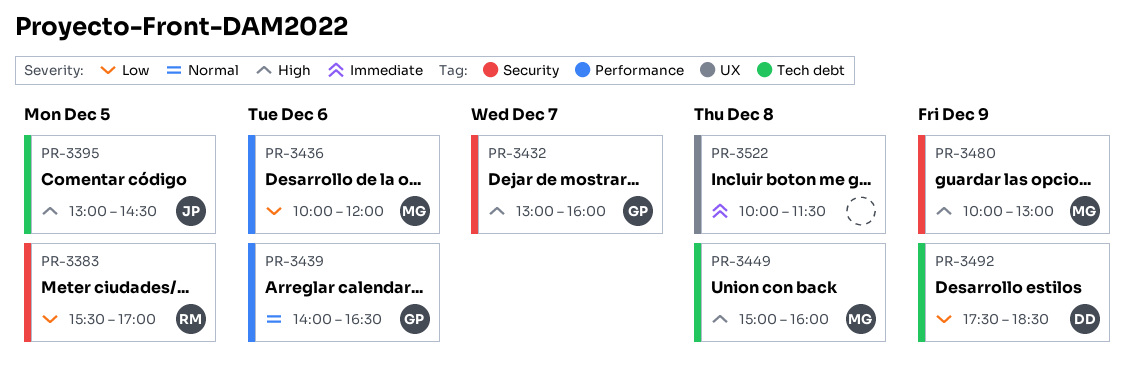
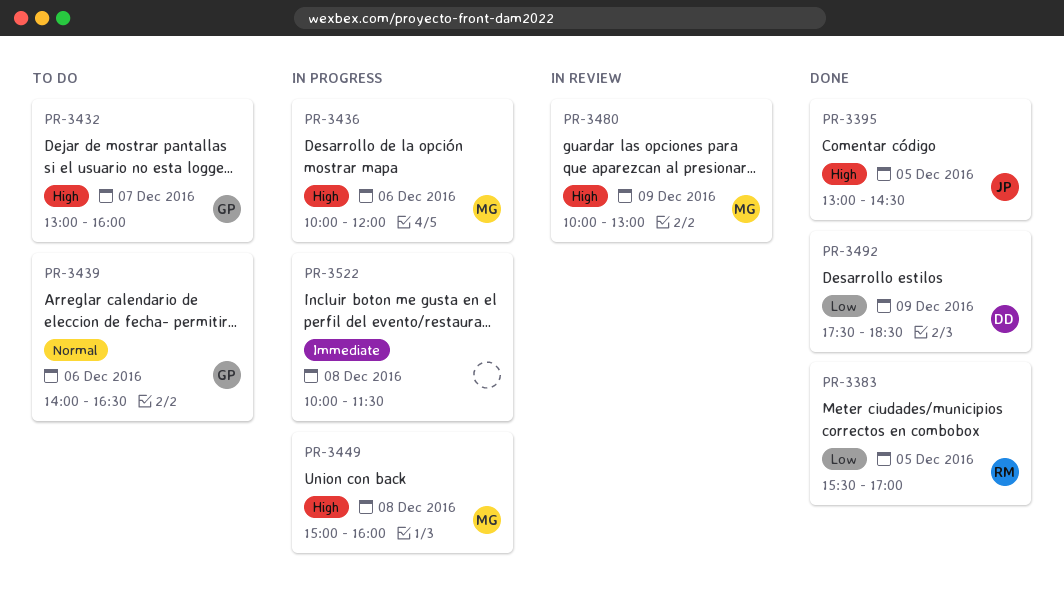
PR-3436, priority: Low -> High

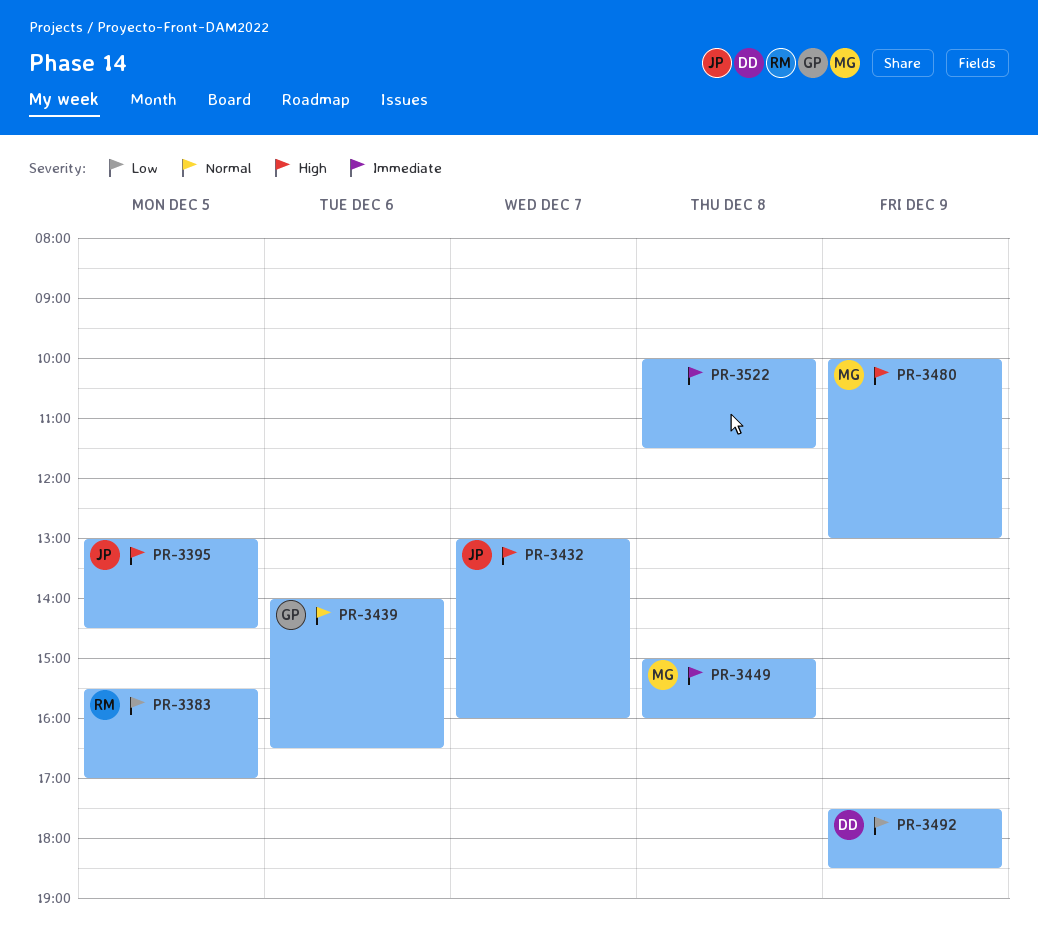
PR-3432, owner: GP -> JP
PR-3436: present -> none
PR-3449, priority: High -> Immediate

